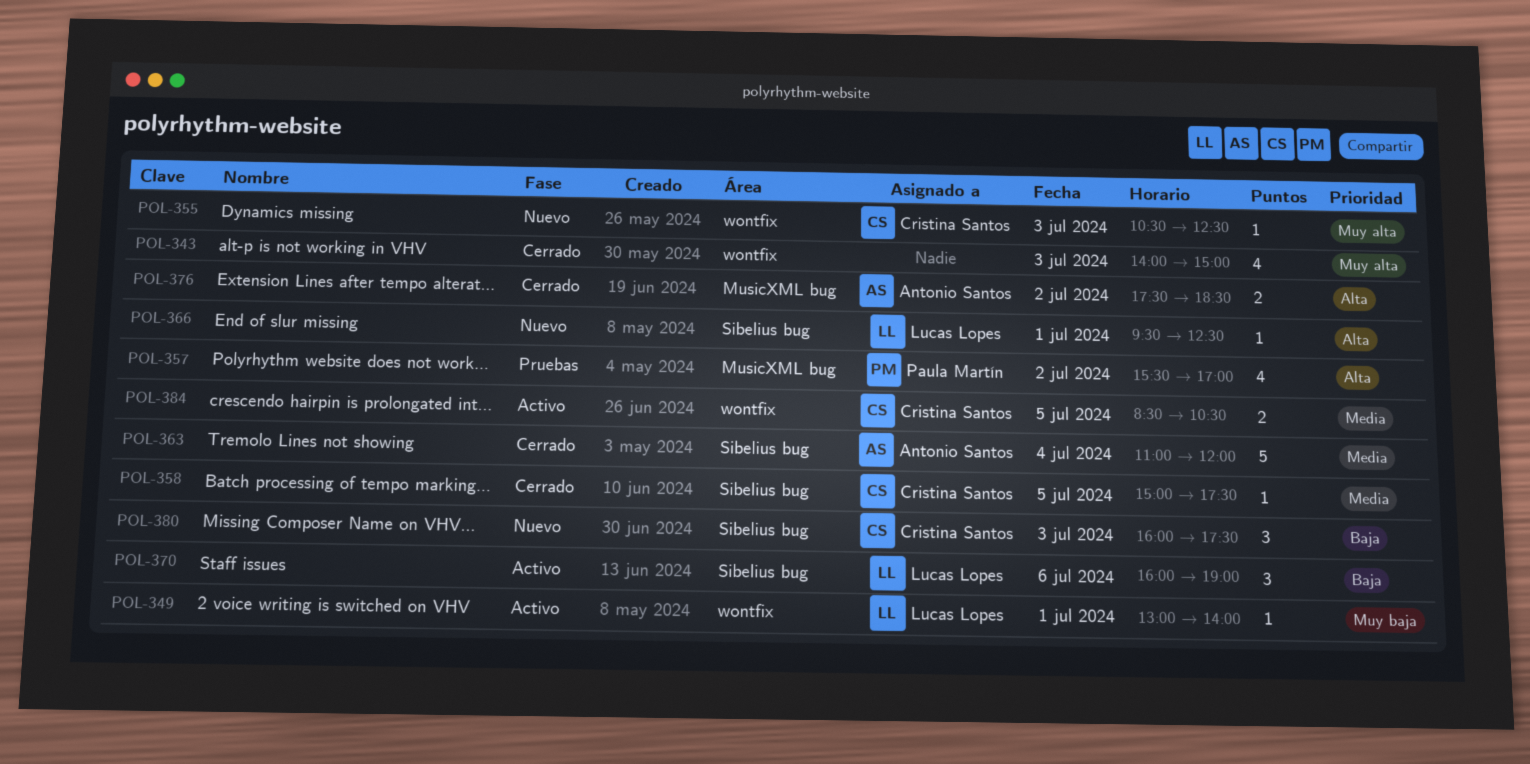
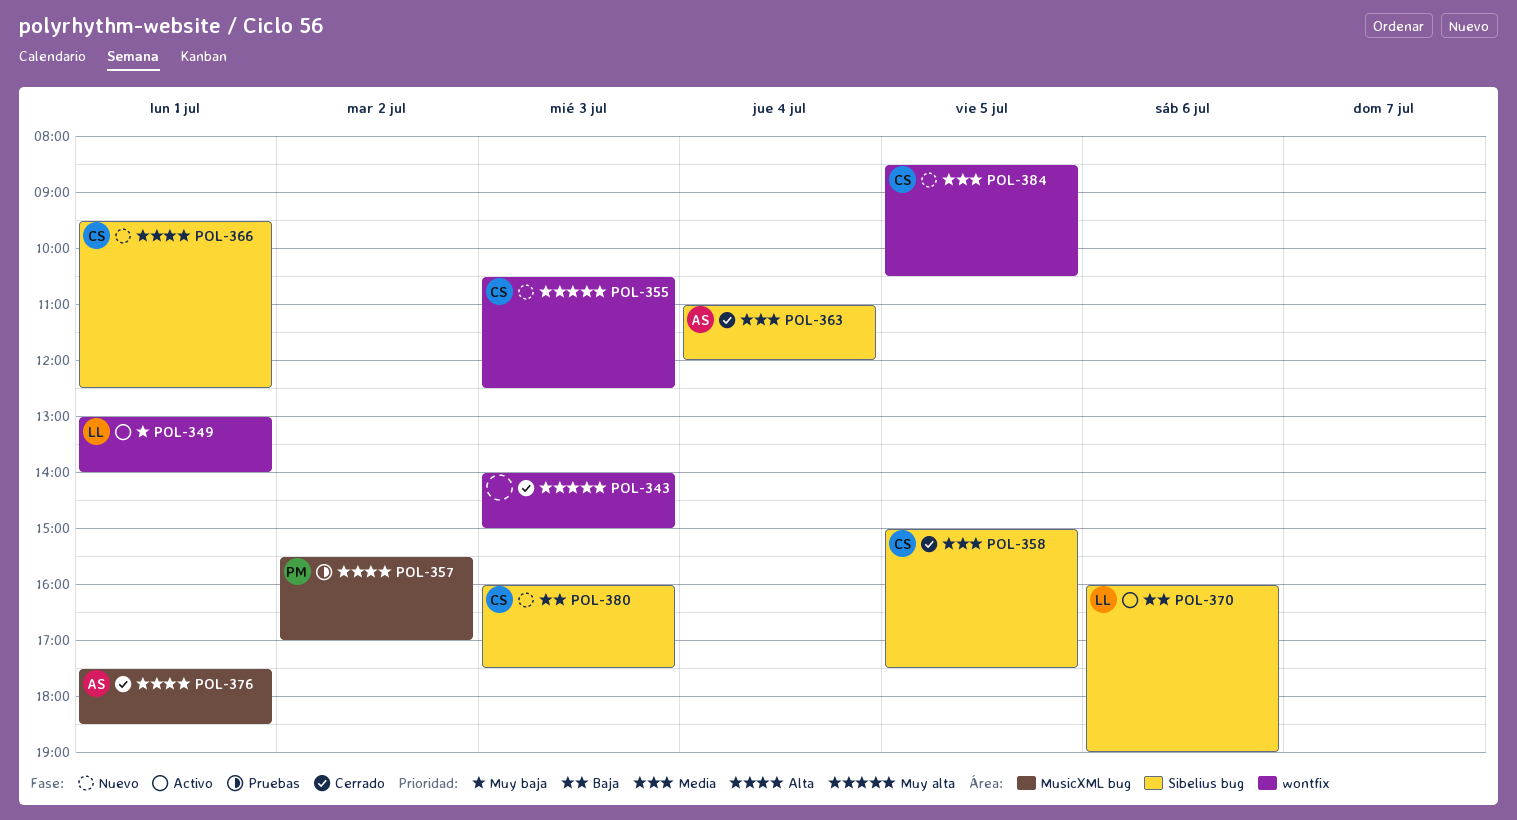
POL-366, owner: Lucas Lopes -> Cristina Santos
POL-376, day: Jul 2 -> Jul 1
POL-384, status: Activo -> Nuevo

